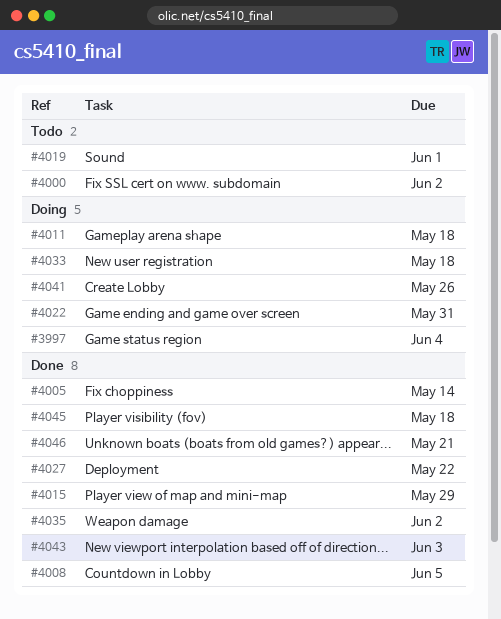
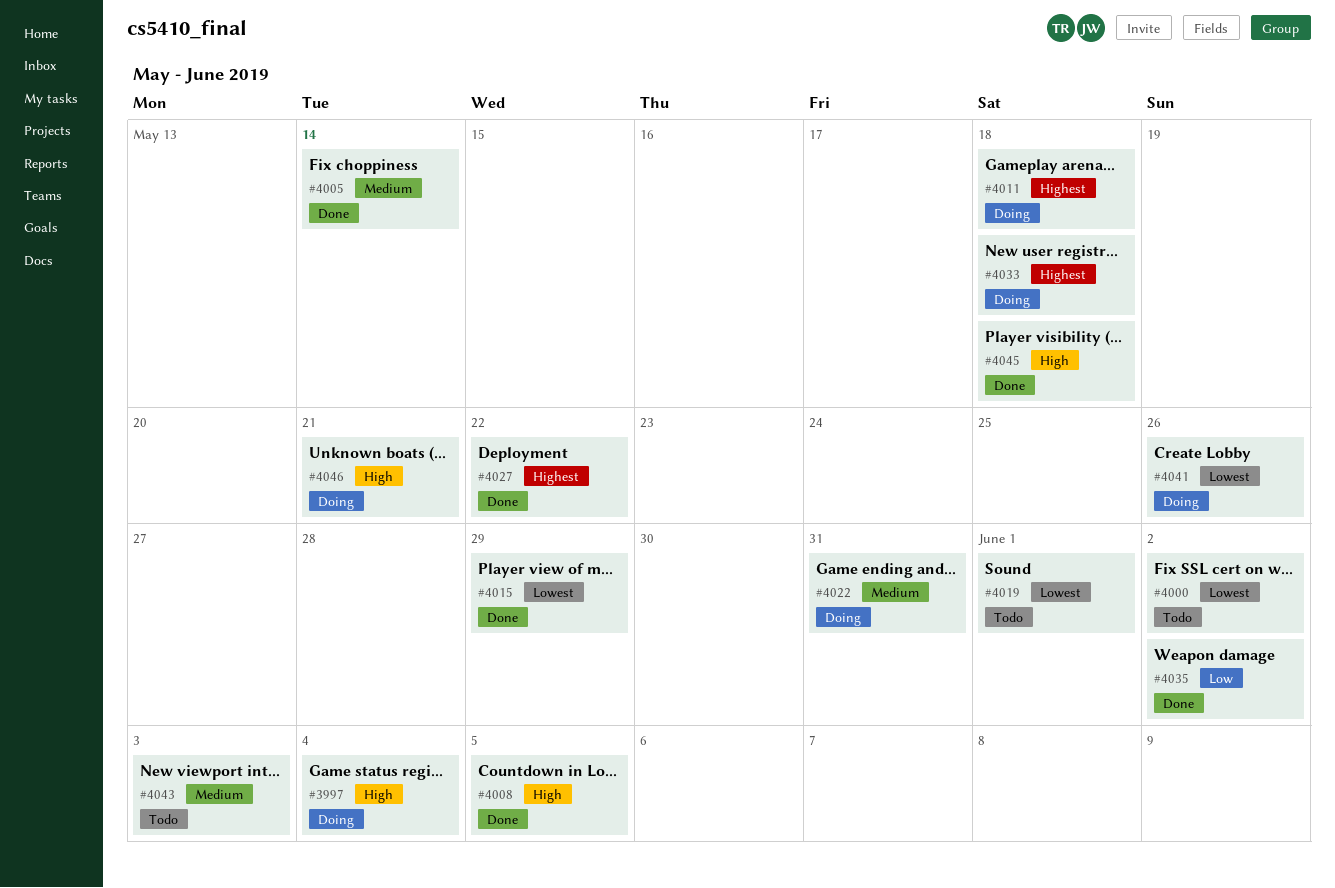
#4043, status: Done -> Todo
#4046, status: Done -> Doing

